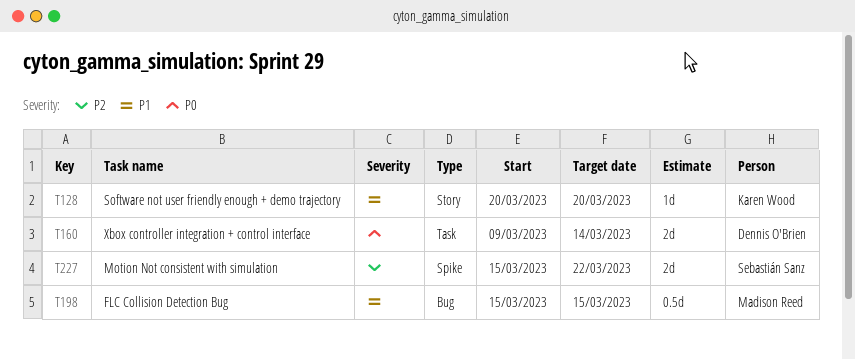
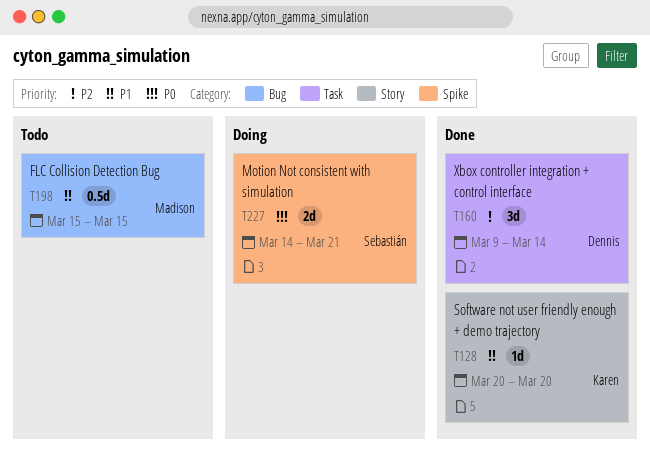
T160, priority: P0 -> P2
T160, estimate: 2d -> 3d
T227, priority: P2 -> P0
T227, start: Mar 15 -> Mar 14
T227, due: Mar 22 -> Mar 21

